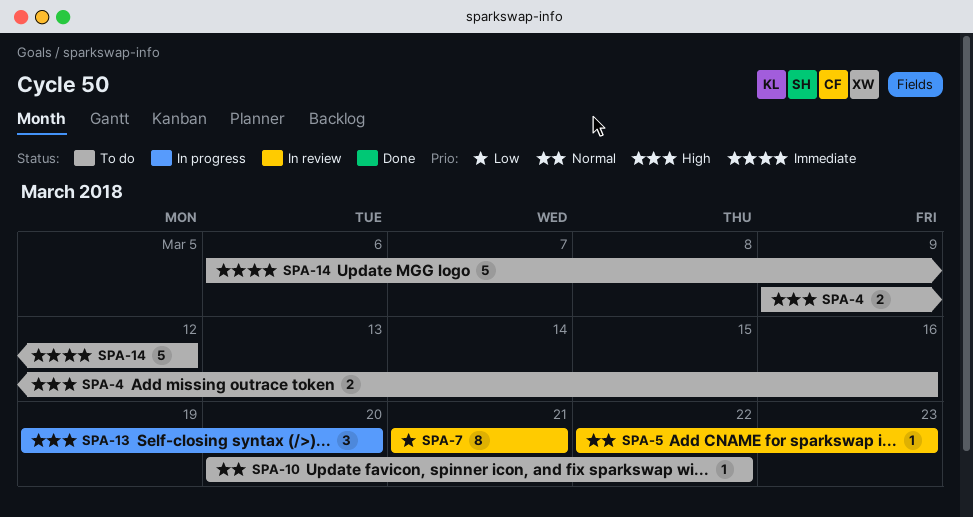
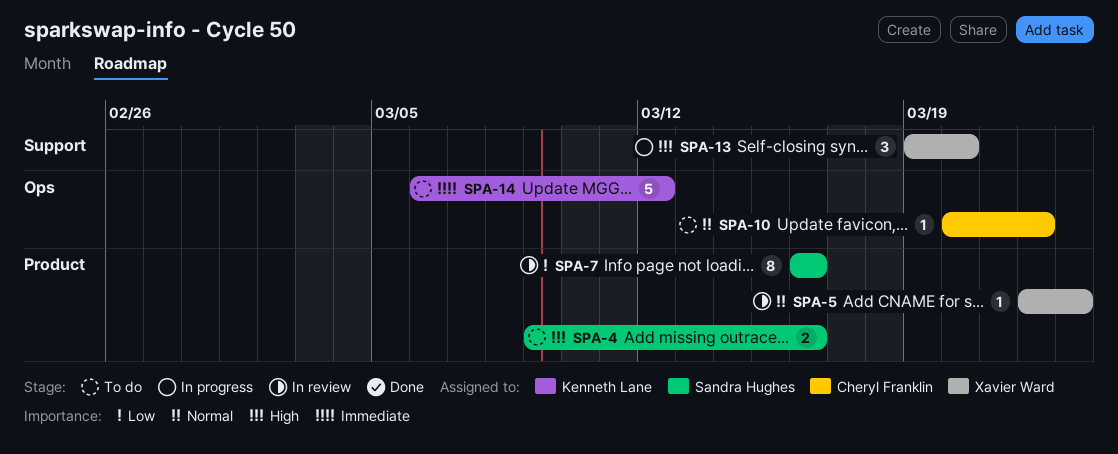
SPA-7, start: Mar 21 -> Mar 16
SPA-7, due: Mar 21 -> Mar 16

